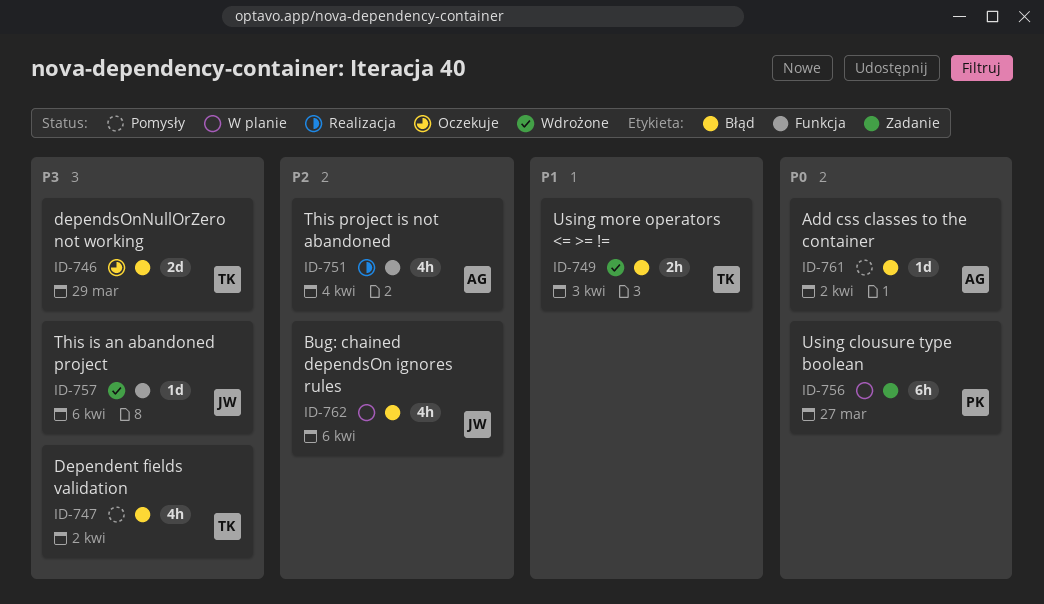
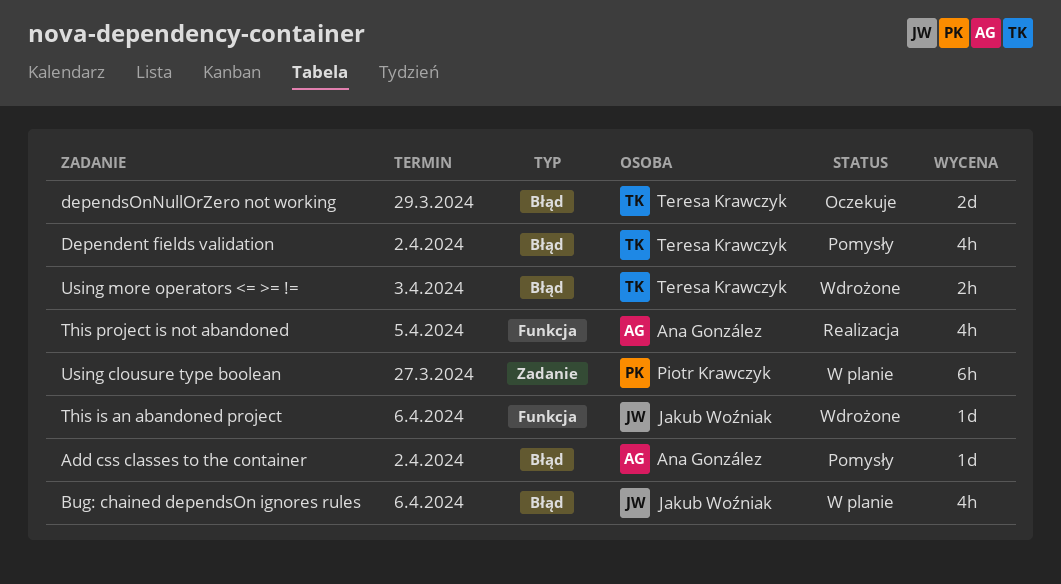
This project is not abandoned, due: Apr 4 -> Apr 5

